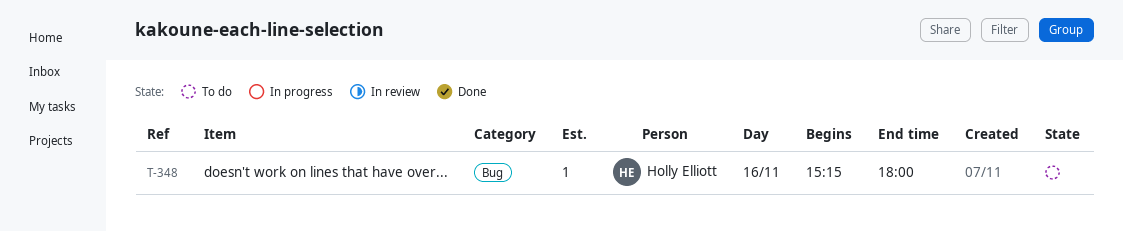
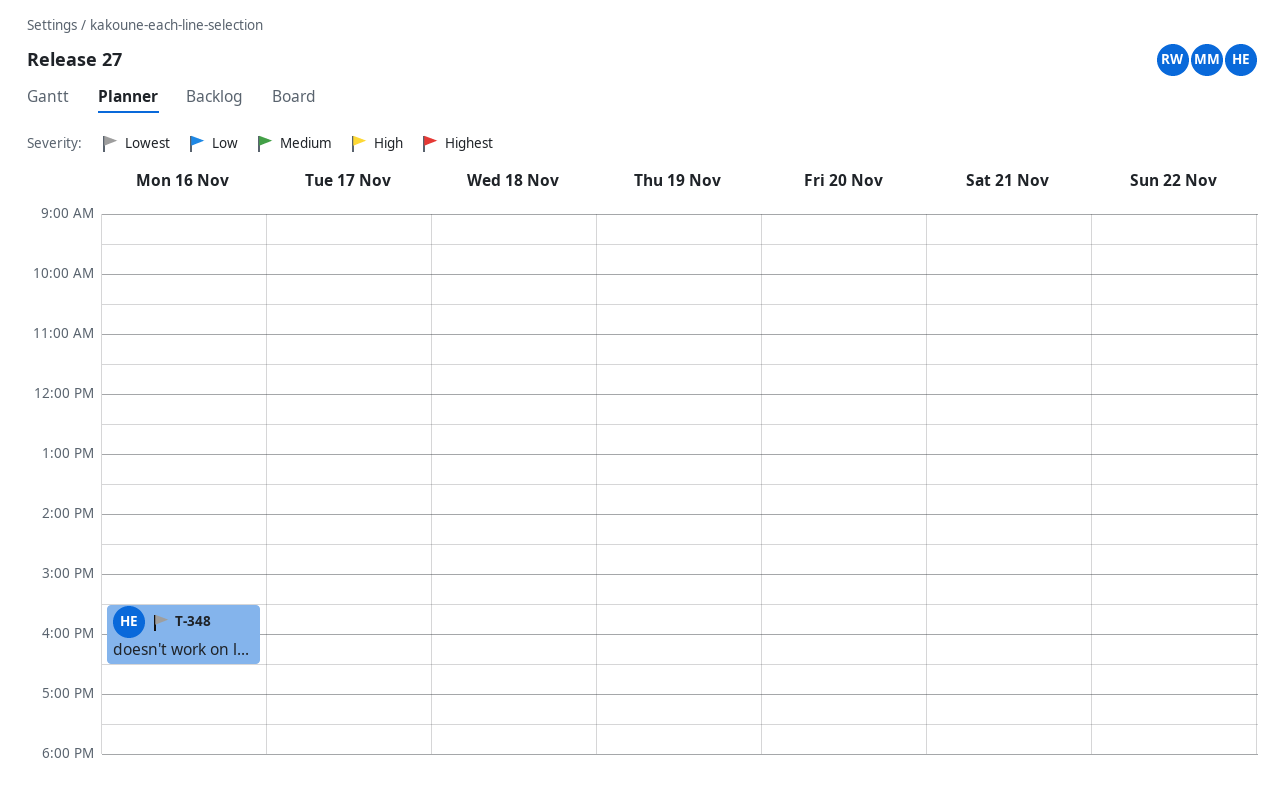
T-348, begins: 15:15 -> 15:30
T-348, ends: 18:00 -> 16:30

